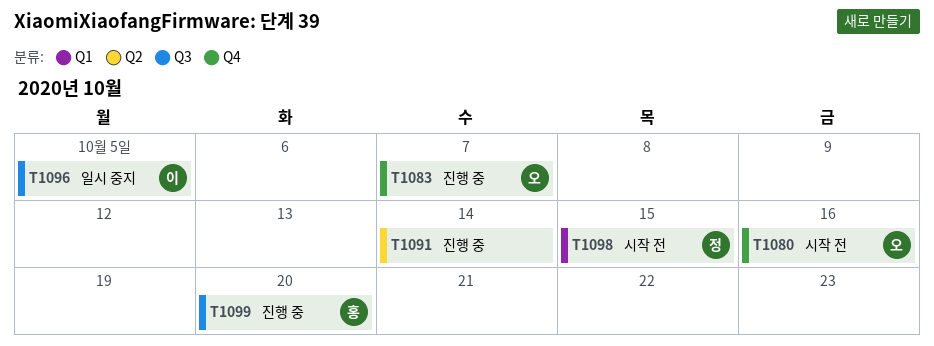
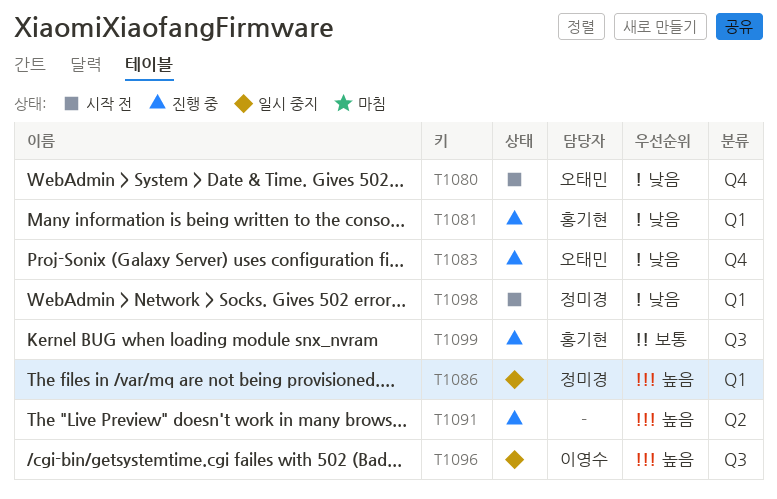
T1081: none -> present
T1086: none -> present

